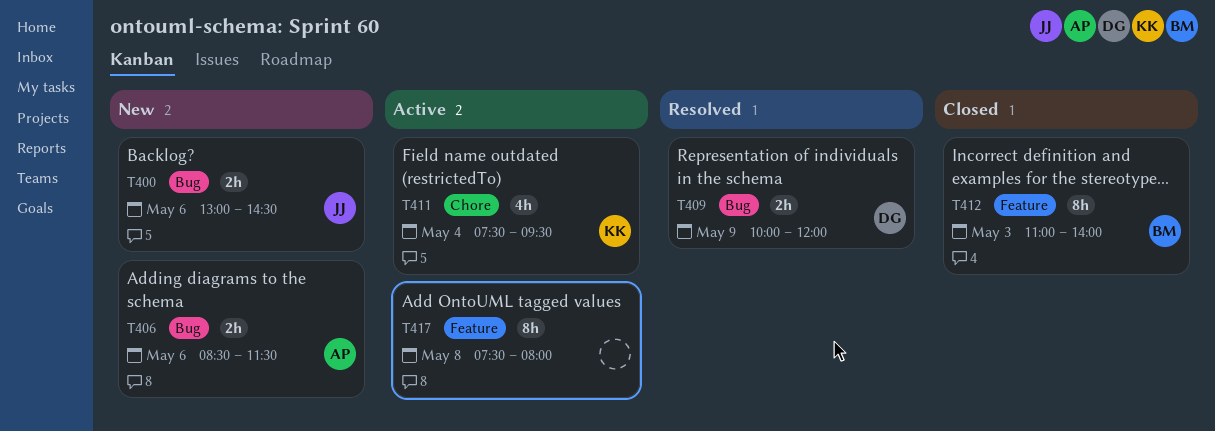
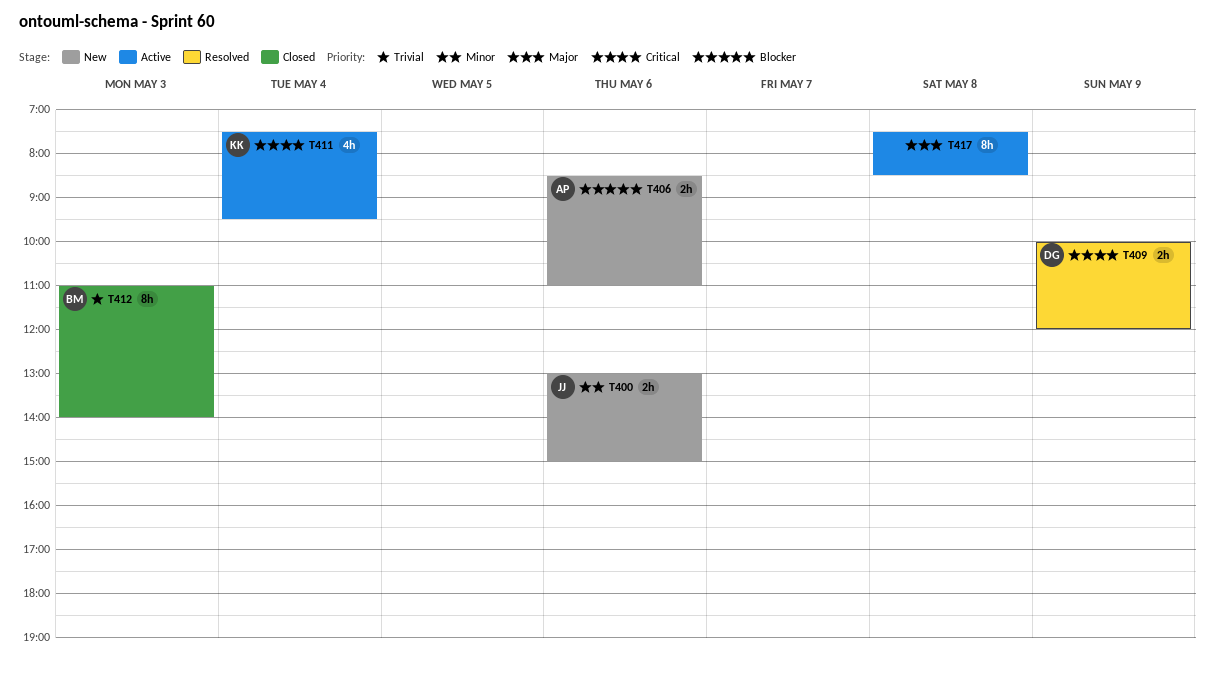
T400, ends: 14:30 -> 15:00
T406, ends: 11:30 -> 11:00
T417, ends: 08:00 -> 08:30

